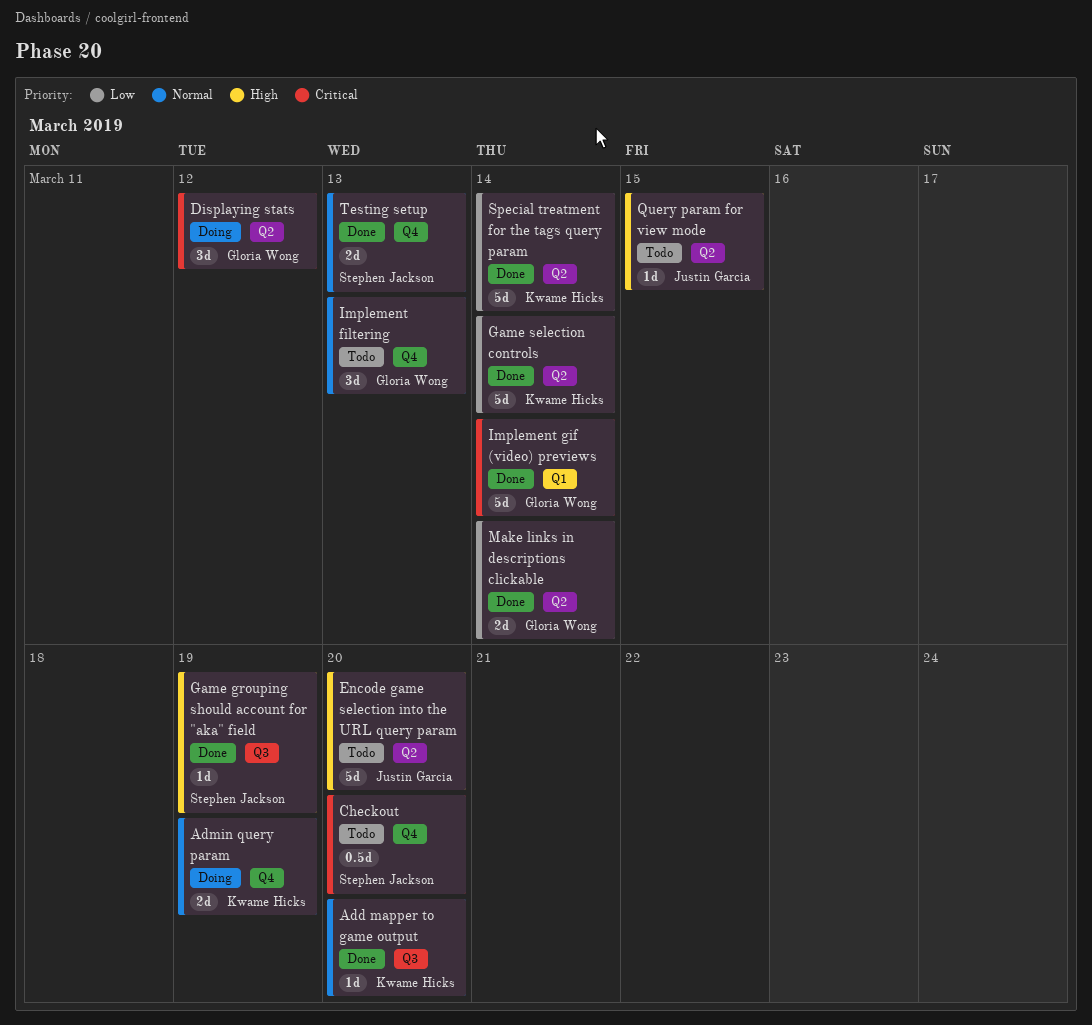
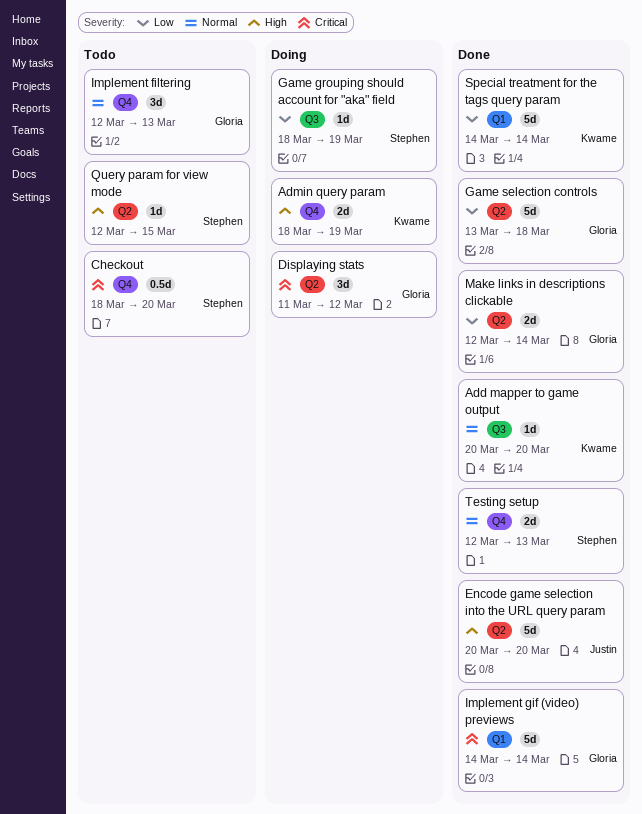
Admin query param, priority: Normal -> High
Encode game selection into the URL query param, status: Todo -> Done
Game grouping should account for "aka" field, status: Done -> Doing
Game grouping should account for "aka" field, priority: High -> Low
Game selection controls, owner: Kwame Hicks -> Gloria Wong
Game selection controls, due: Mar 14 -> Mar 18
Query param for view mode, owner: Justin Garcia -> Stephen Jackson
Special treatment for the tags query param, label: Q2 -> Q1

